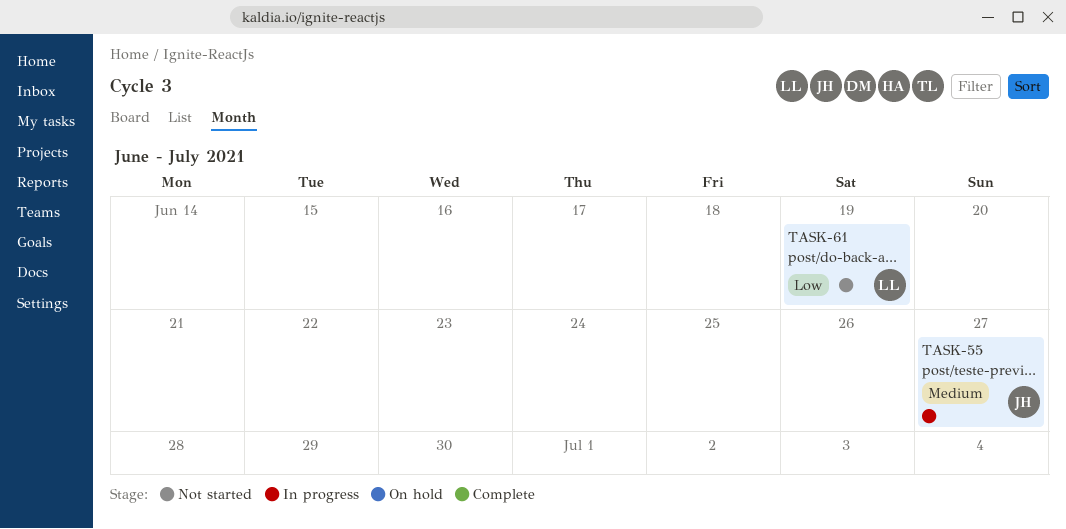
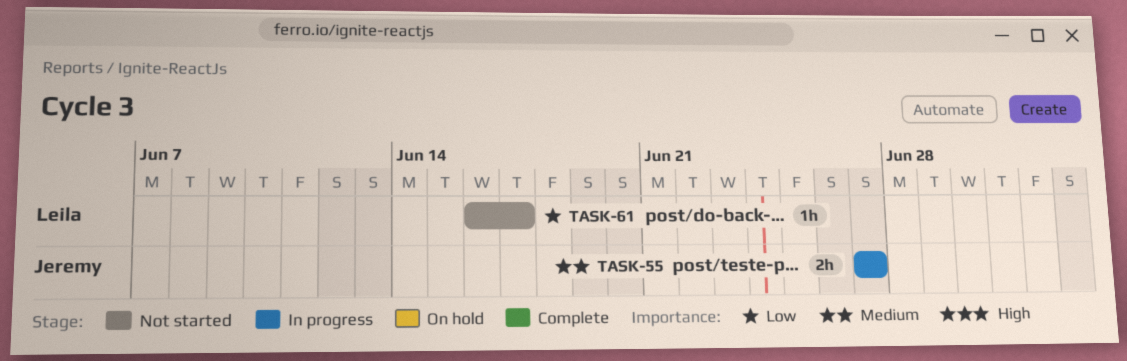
TASK-61, due: Jun 19 -> Jun 17

